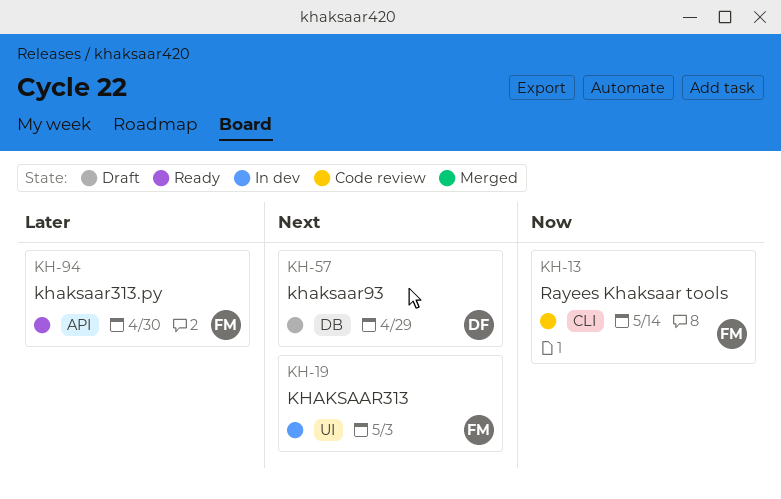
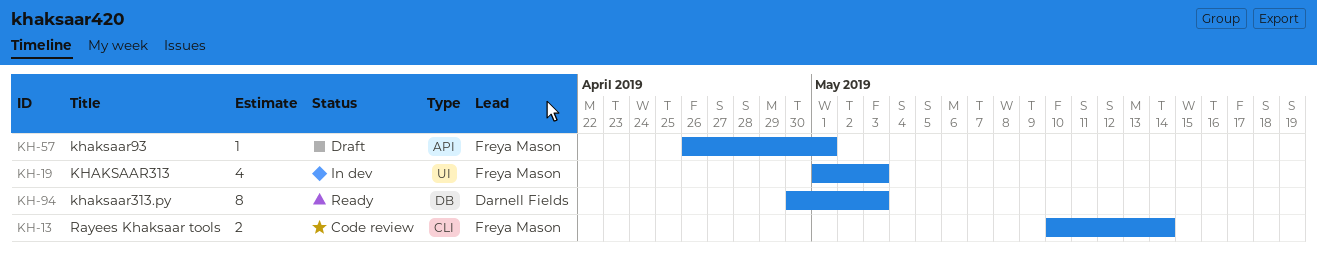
KH-57, owner: Darnell Fields -> Freya Mason
KH-57, label: DB -> API
KH-57, due: Apr 29 -> May 1
KH-94, owner: Freya Mason -> Darnell Fields
KH-94, label: API -> DB
KH-94, due: Apr 30 -> May 3

